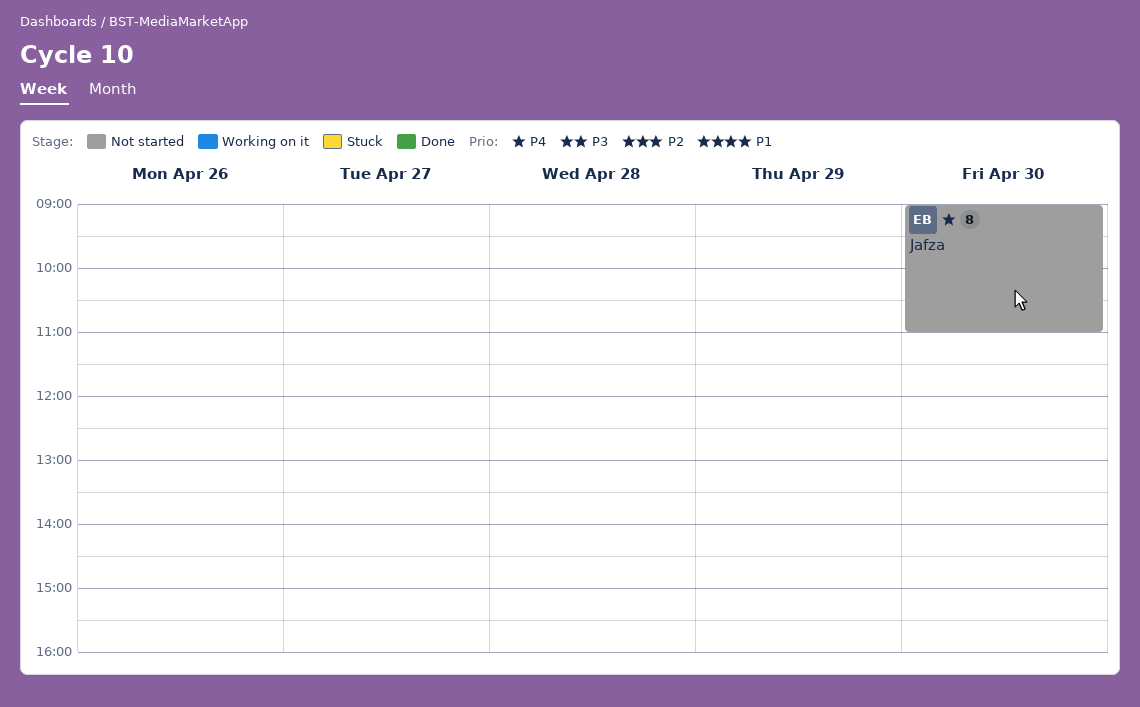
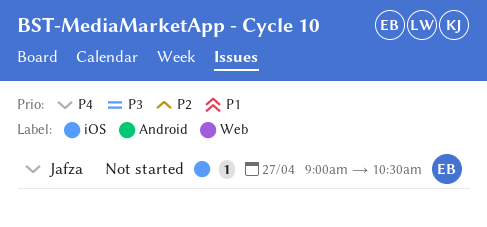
Jafza, estimate: 8 -> 1
Jafza, day: Apr 30 -> Apr 27
Jafza, ends: 11:00 -> 10:30

